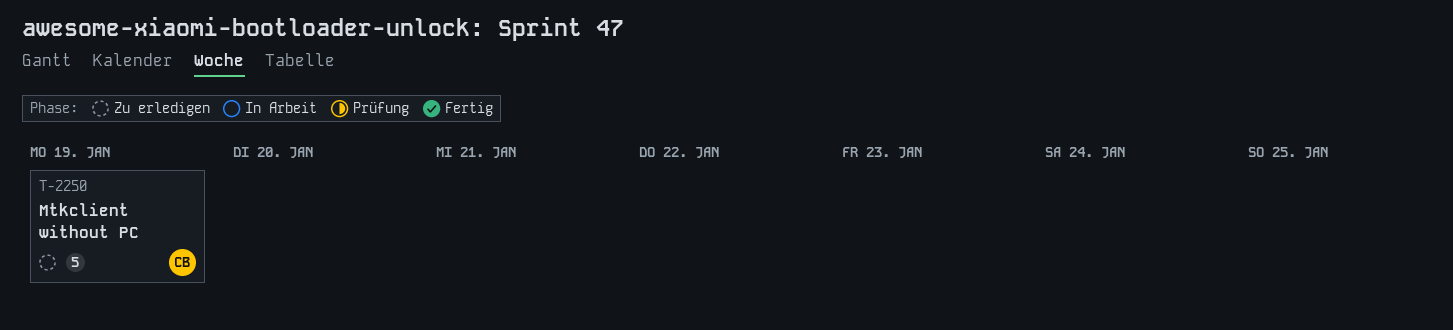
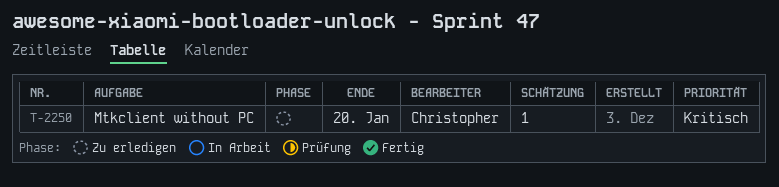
T-2250, estimate: 5 -> 1
T-2250, due: Jan 19 -> Jan 20

